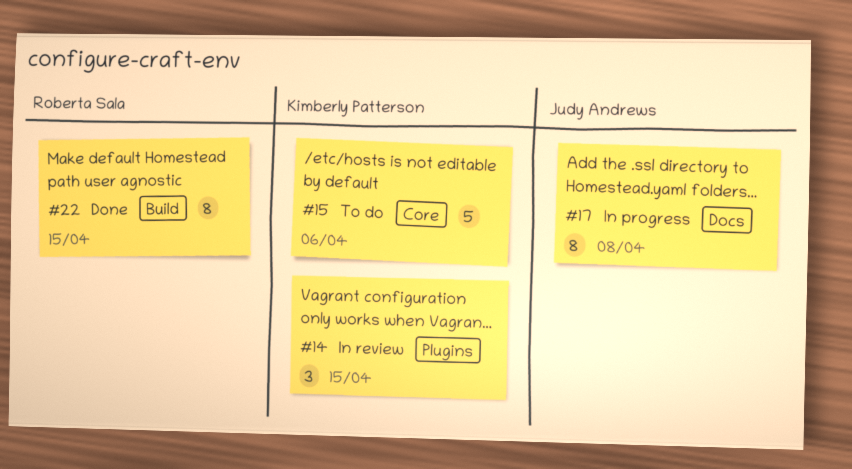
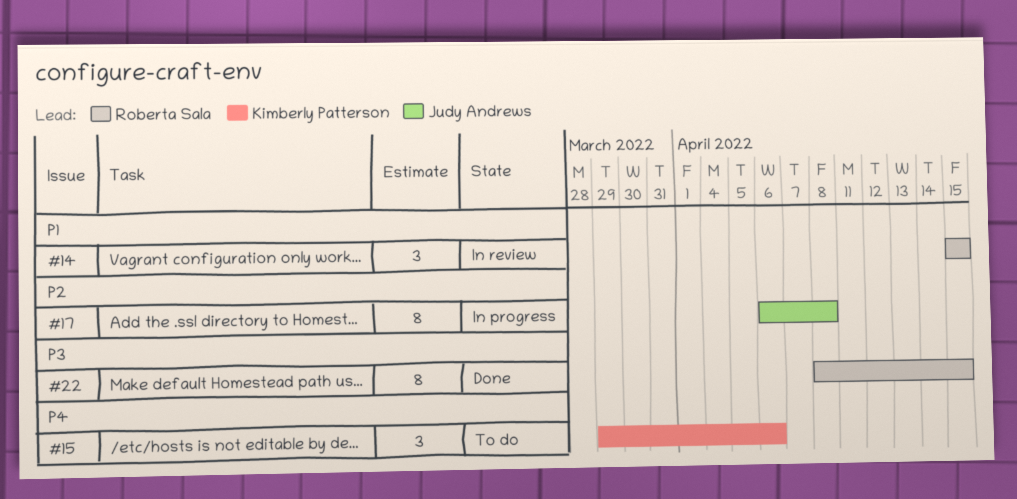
#14, owner: Kimberly Patterson -> Roberta Sala
#15, estimate: 5 -> 3

